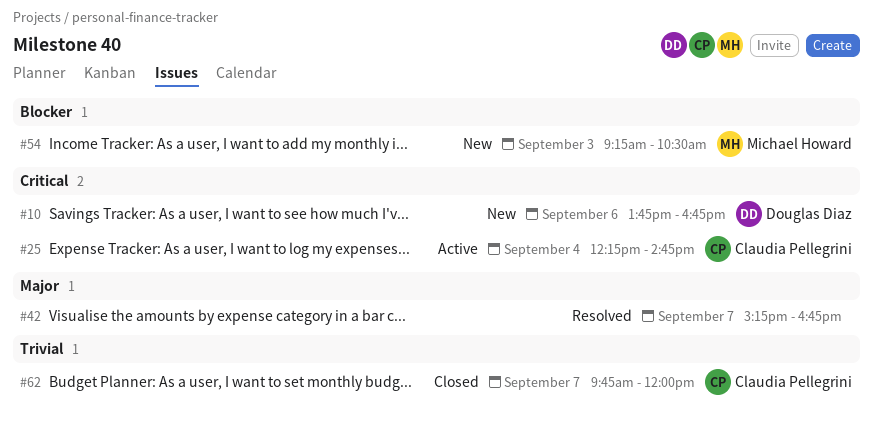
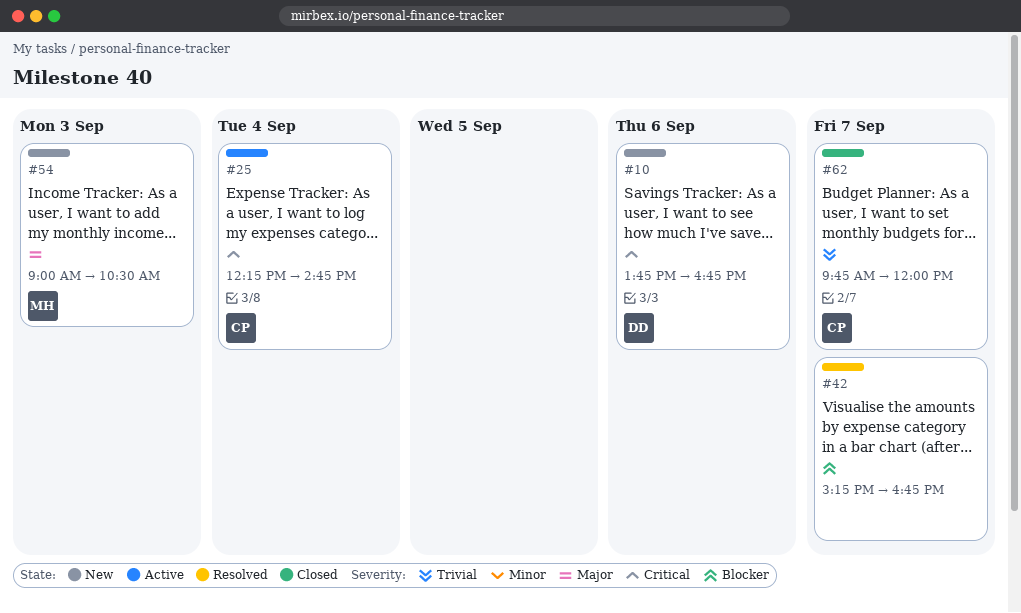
#42, priority: Major -> Blocker
#54, priority: Blocker -> Major
#54, begins: 09:15 -> 09:00

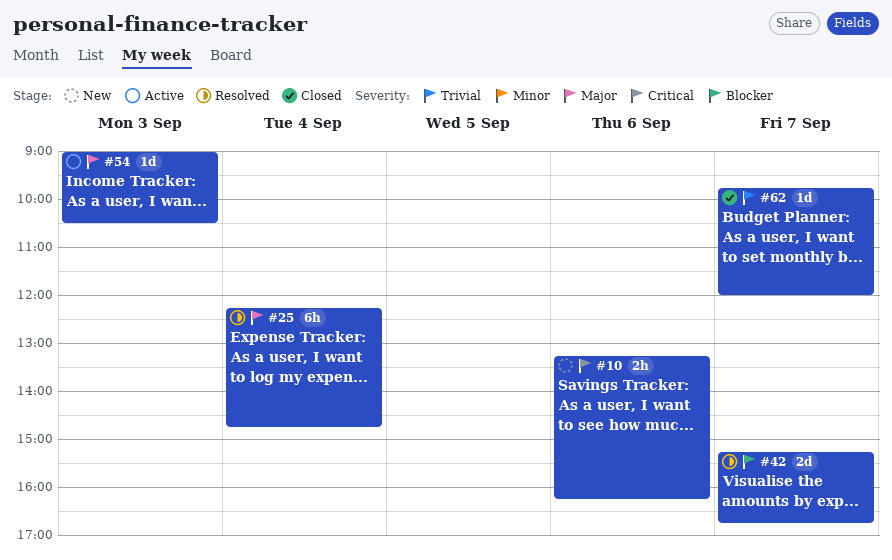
#10, begins: 13:45 -> 13:15
#10, ends: 16:45 -> 16:15
#25, status: Active -> Resolved
#25, priority: Critical -> Major
#54, status: New -> Active

